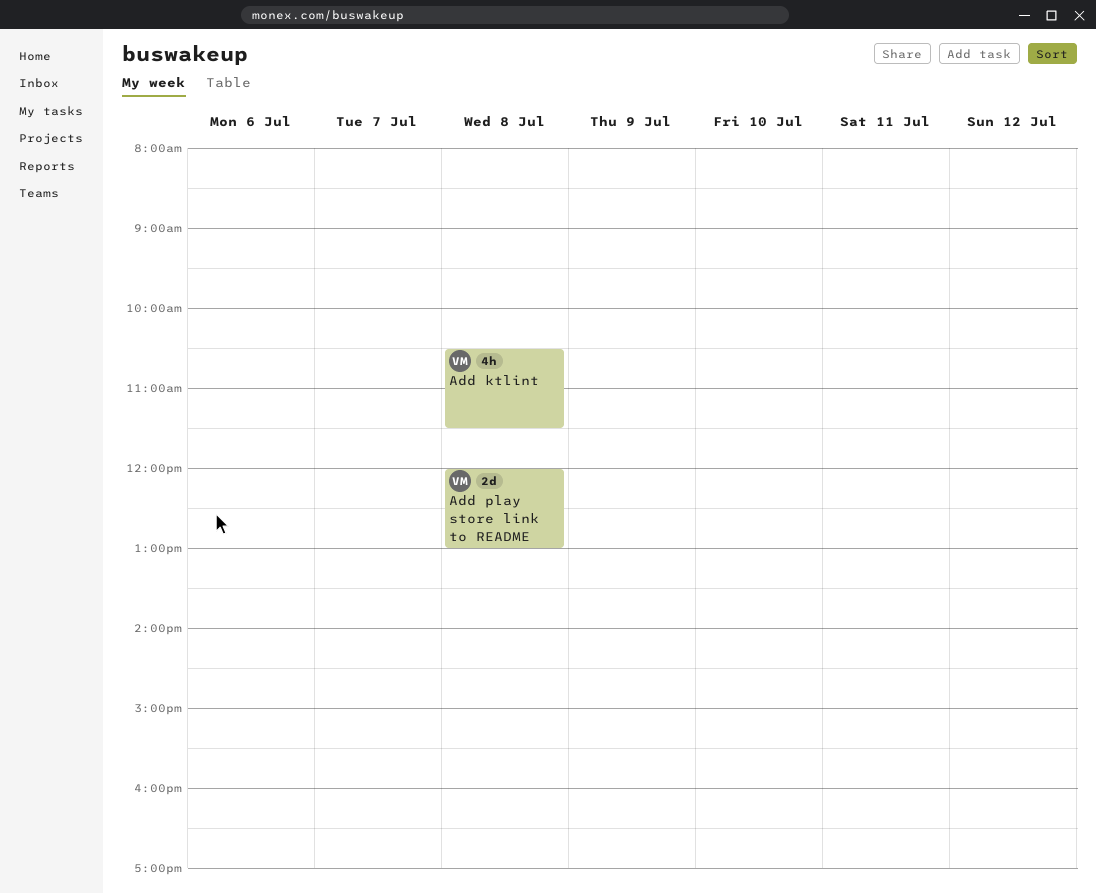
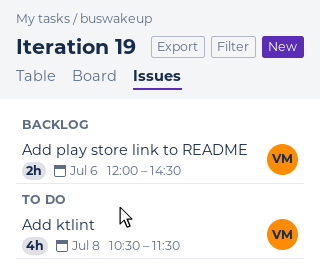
Add play store link to README, estimate: 2d -> 2h
Add play store link to README, day: Jul 8 -> Jul 6
Add play store link to README, ends: 13:00 -> 14:30

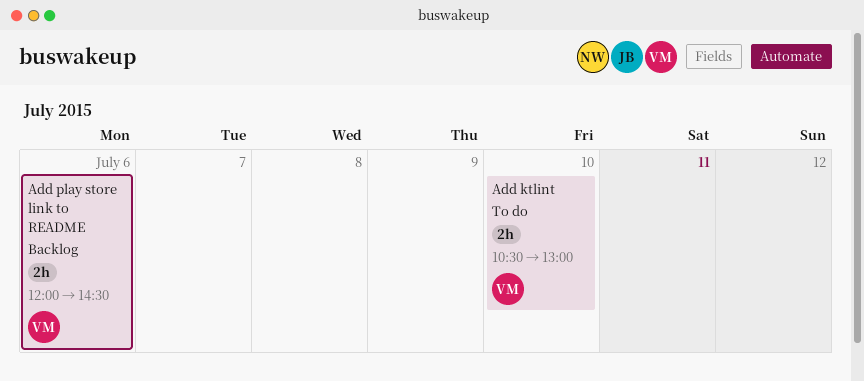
Add ktlint, estimate: 4h -> 2h
Add ktlint, day: Jul 8 -> Jul 10
Add ktlint, ends: 11:30 -> 13:00

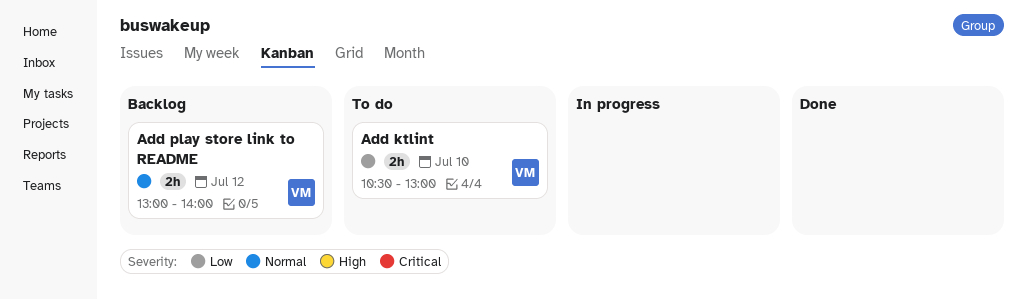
Add play store link to README, day: Jul 6 -> Jul 12
Add play store link to README, begins: 12:00 -> 13:00
Add play store link to README, ends: 14:30 -> 14:00

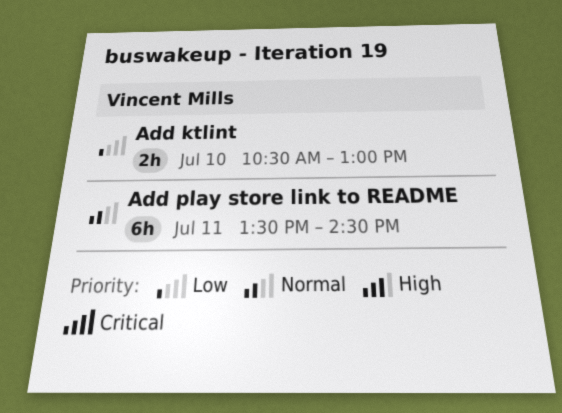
Add play store link to README, estimate: 2h -> 6h
Add play store link to README, day: Jul 12 -> Jul 11
Add play store link to README, begins: 13:00 -> 13:30
Add play store link to README, ends: 14:00 -> 14:30

